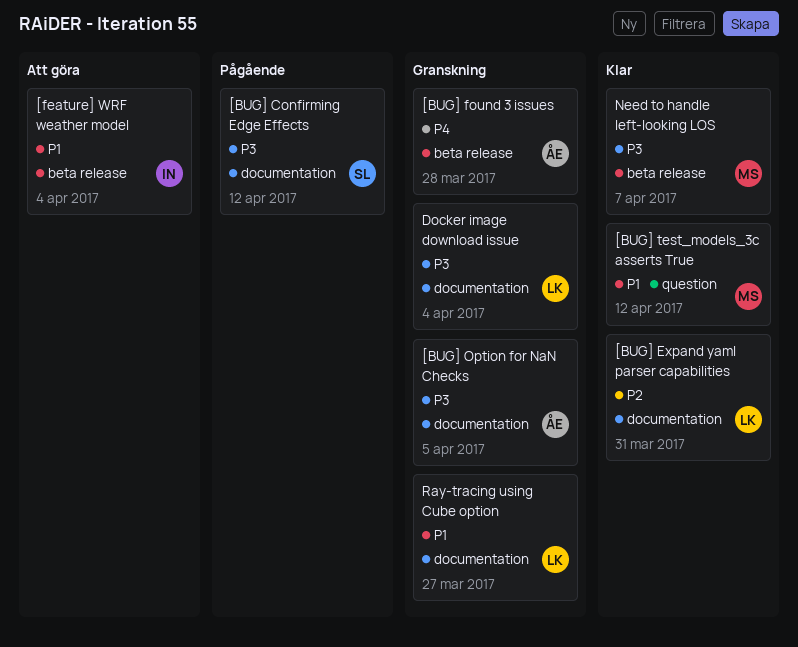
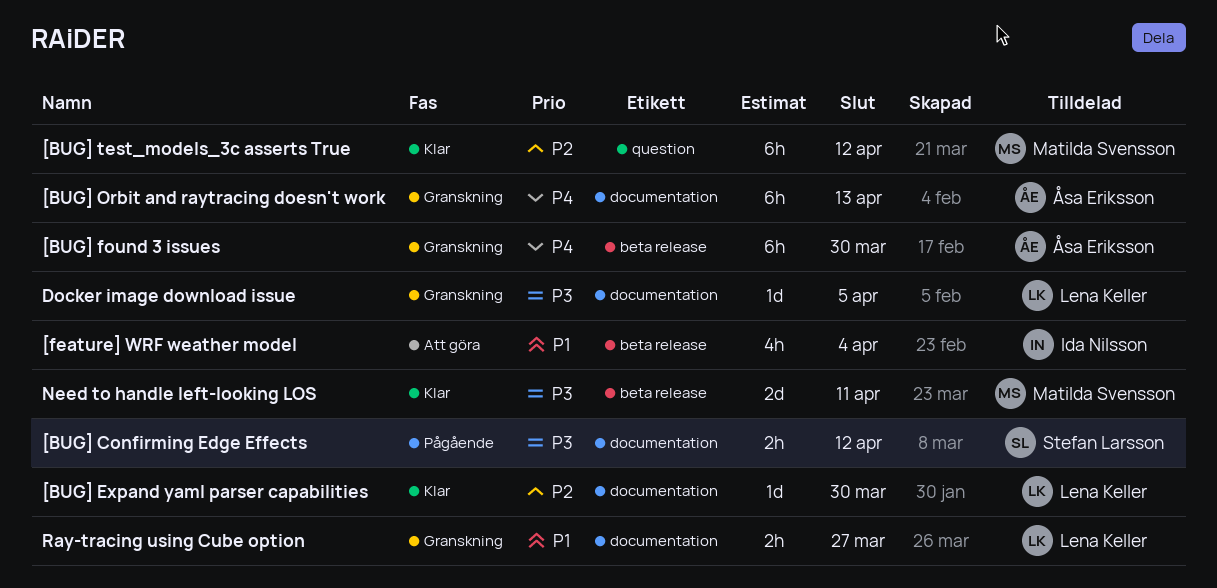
[BUG] Expand yaml parser capabilities, due: Mar 31 -> Mar 30
[BUG] found 3 issues, due: Mar 28 -> Mar 30
[BUG] Option for NaN Checks: present -> none
[BUG] Orbit and raytracing doesn't work: none -> present
[BUG] test_models_3c asserts True, priority: P1 -> P2
Docker image download issue, due: Apr 4 -> Apr 5
Need to handle left-looking LOS, due: Apr 7 -> Apr 11

